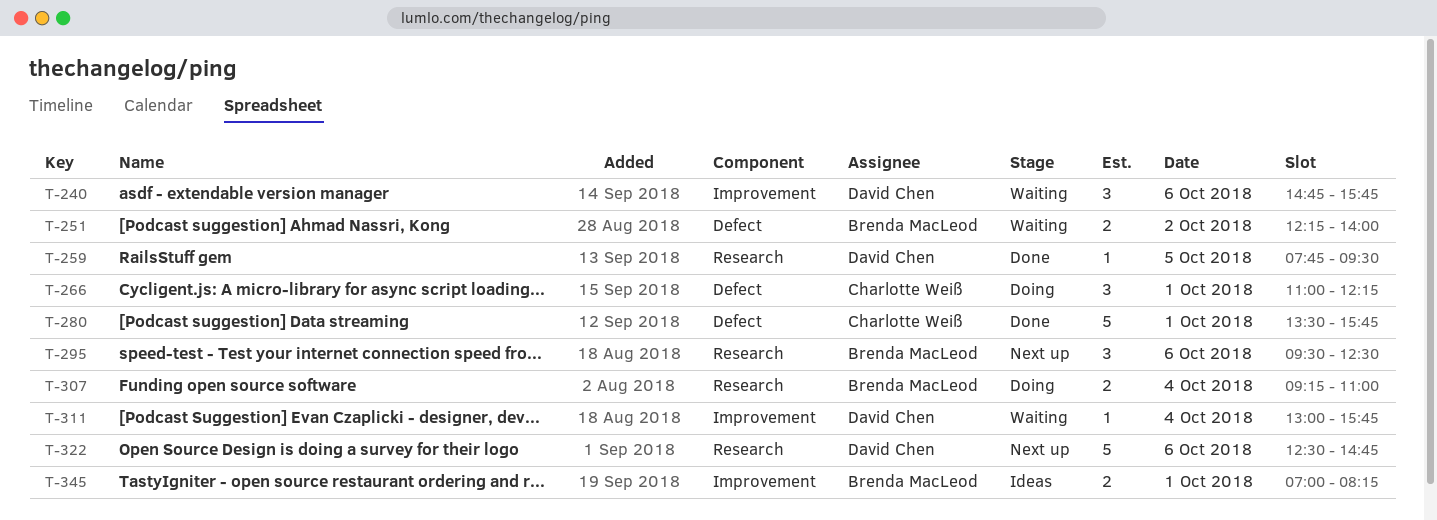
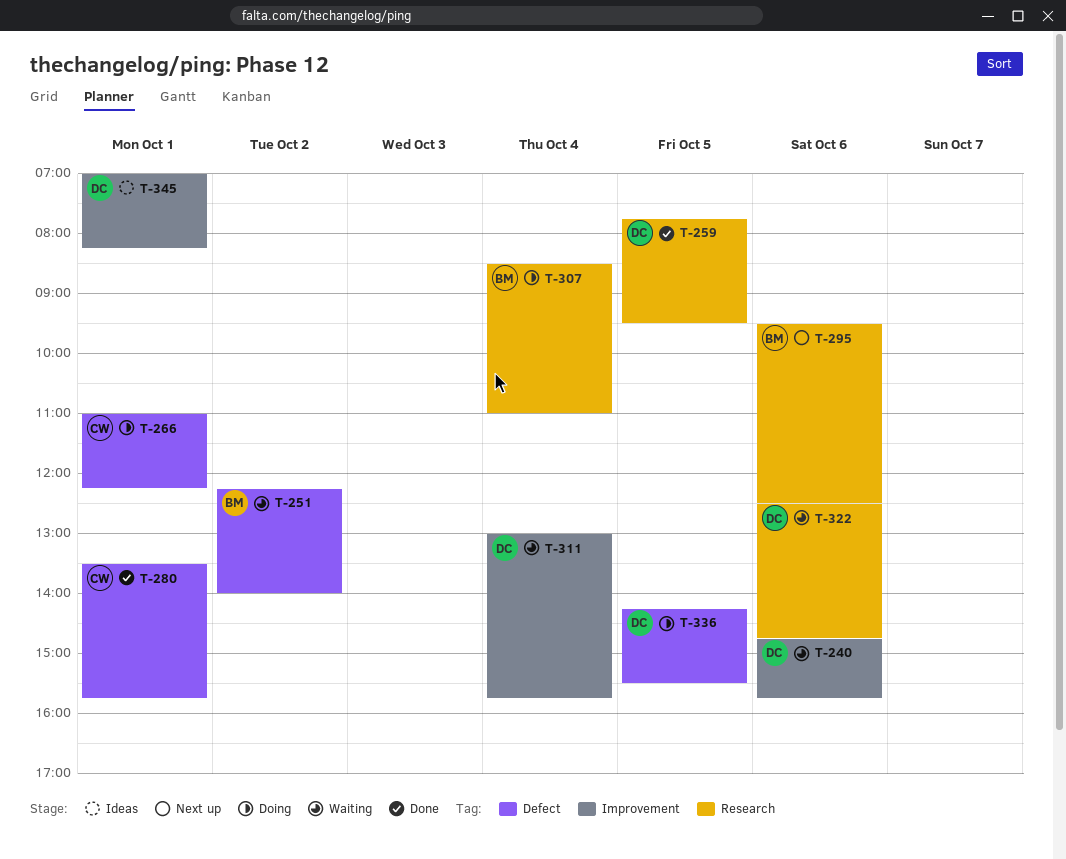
T-307, begins: 09:15 -> 08:30
T-322, status: Next up -> Waiting
T-336: none -> present
T-345, owner: Brenda MacLeod -> David Chen

